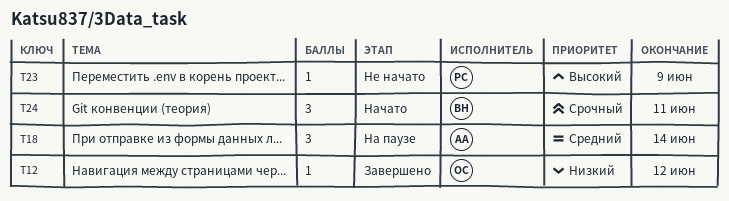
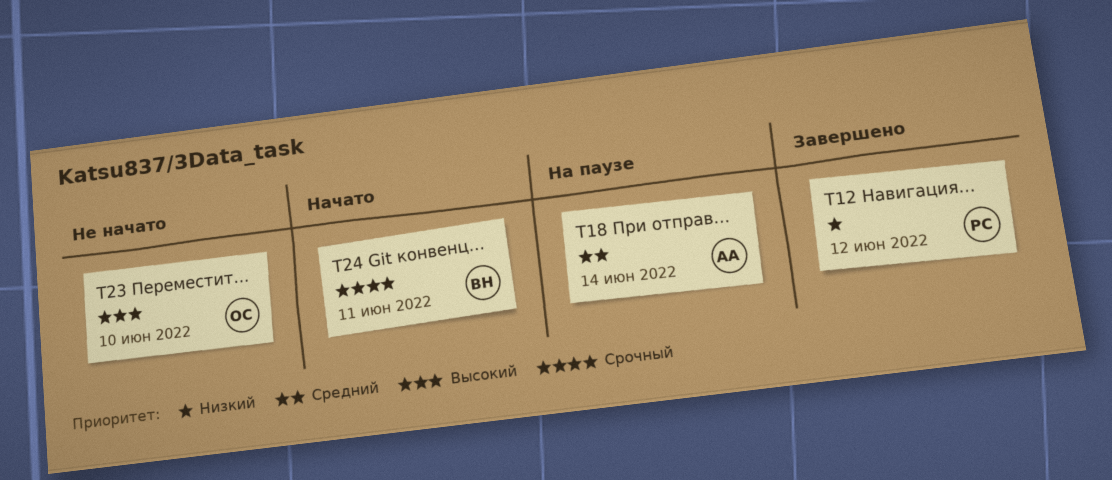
T12, owner: ОС -> РС
T23, owner: РС -> ОС
T23, due: Jun 9 -> Jun 10

